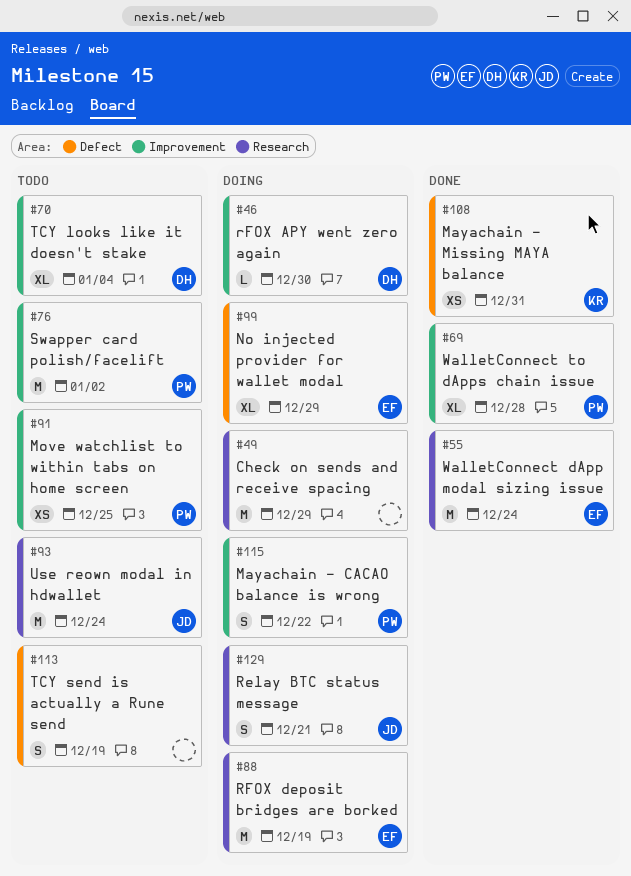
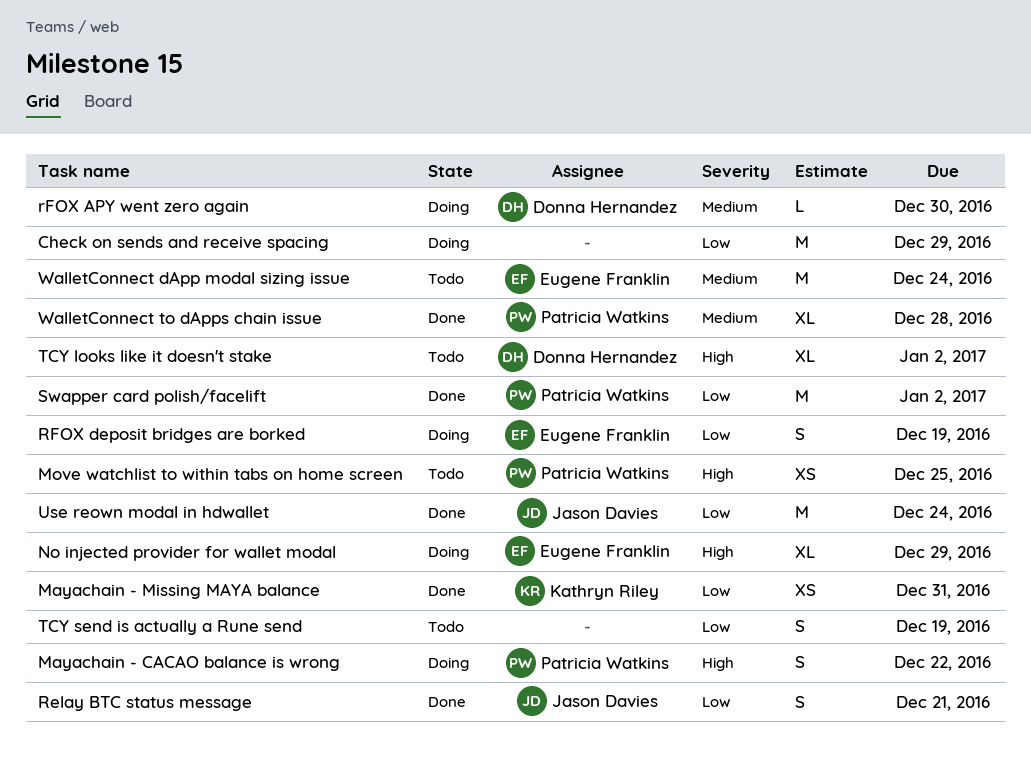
Relay BTC status message, status: Doing -> Done
RFOX deposit bridges are borked, estimate: M -> S
Swapper card polish/facelift, status: Todo -> Done
TCY looks like it doesn't stake, due: Jan 4 -> Jan 2
Use reown modal in hdwallet, status: Todo -> Done
WalletConnect dApp modal sizing issue, status: Done -> Todo

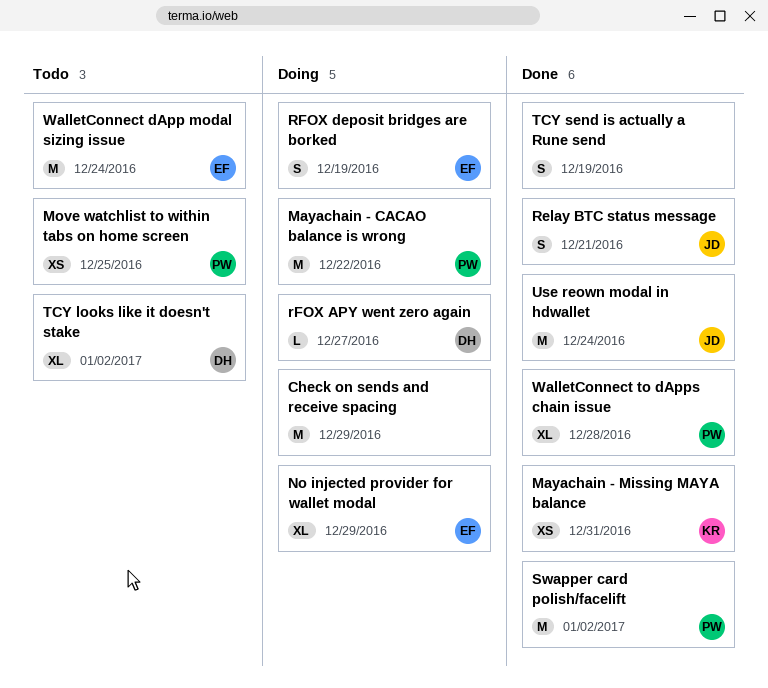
Mayachain - CACAO balance is wrong, estimate: S -> M
rFOX APY went zero again, due: Dec 30 -> Dec 27
TCY send is actually a Rune send, status: Todo -> Done

